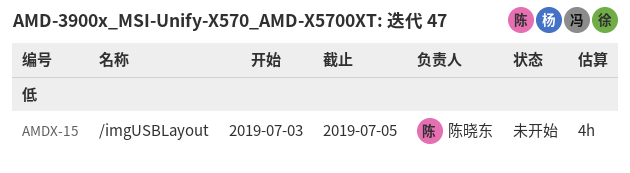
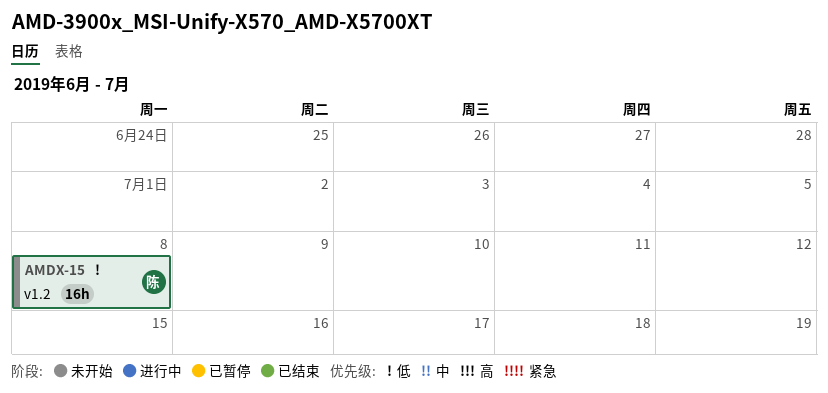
AMDX-15, estimate: 4h -> 16h
AMDX-15, due: Jul 5 -> Jul 8

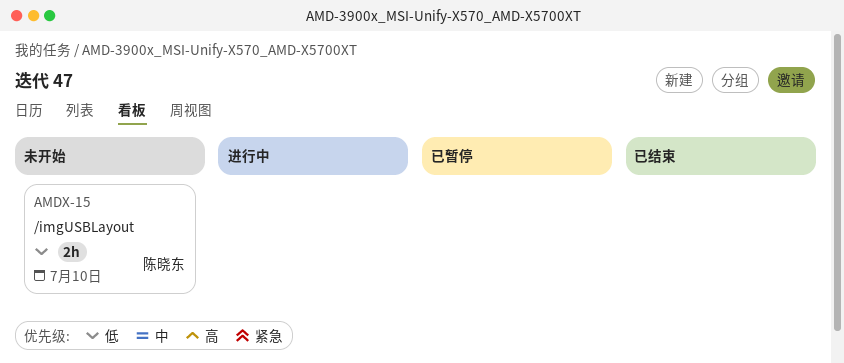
AMDX-15, estimate: 16h -> 2h
AMDX-15, due: Jul 8 -> Jul 10

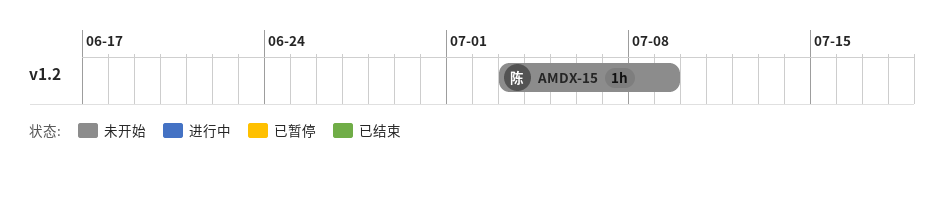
AMDX-15, estimate: 2h -> 1h
AMDX-15, due: Jul 10 -> Jul 9

